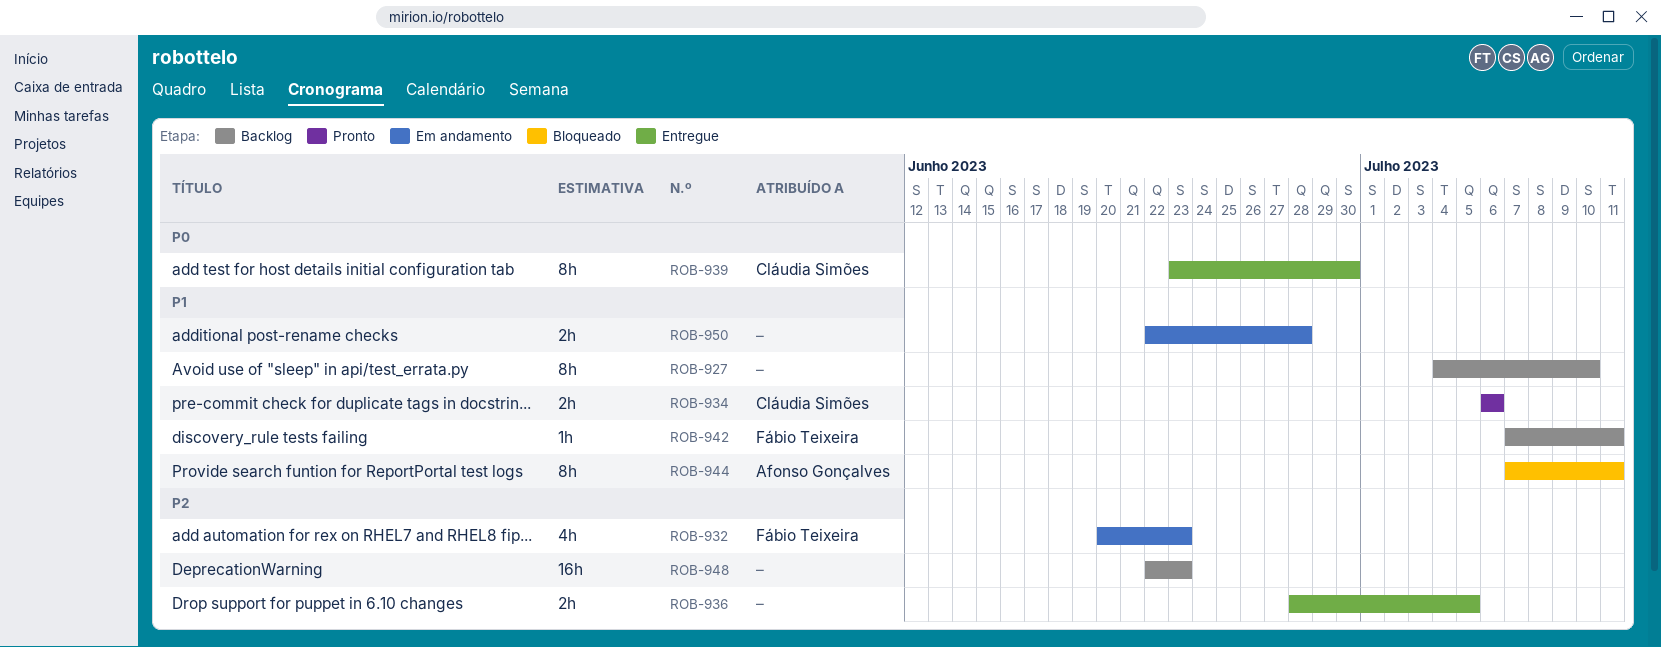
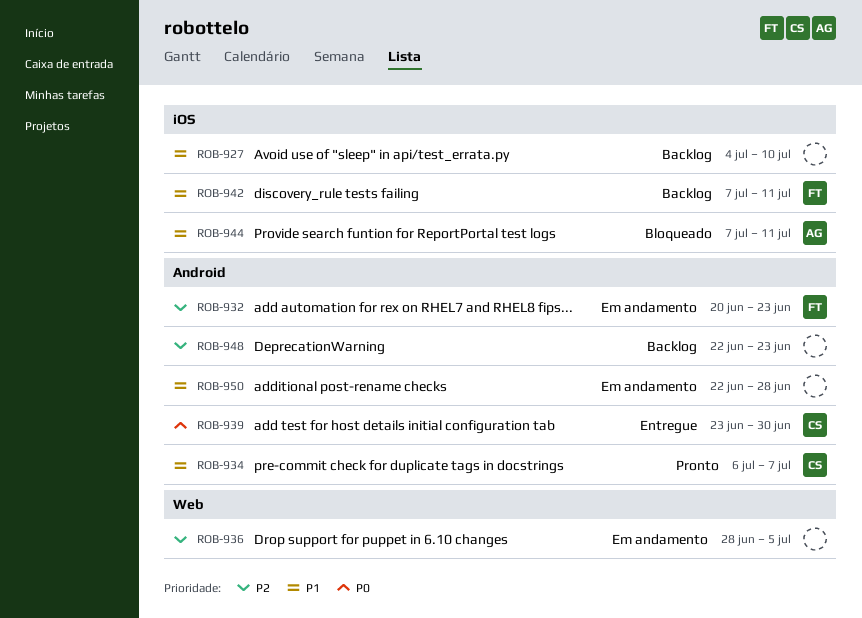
ROB-934, due: Jul 6 -> Jul 7
ROB-936, status: Entregue -> Em andamento

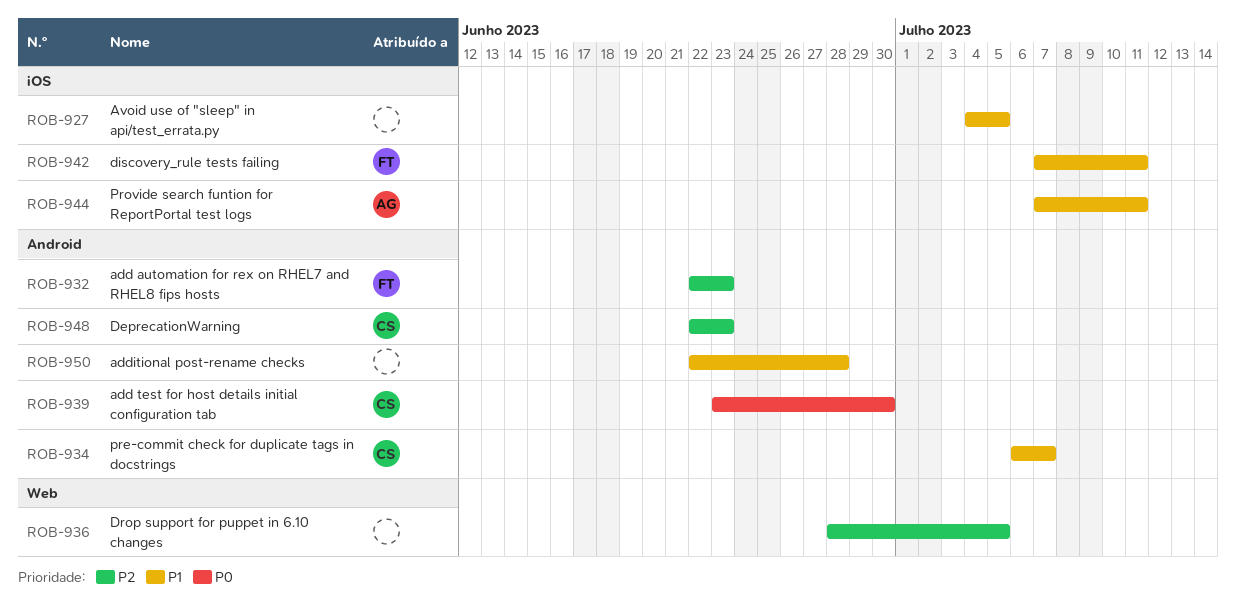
ROB-927, due: Jul 10 -> Jul 5
ROB-932, start: Jun 20 -> Jun 22
ROB-948, owner: none -> CS

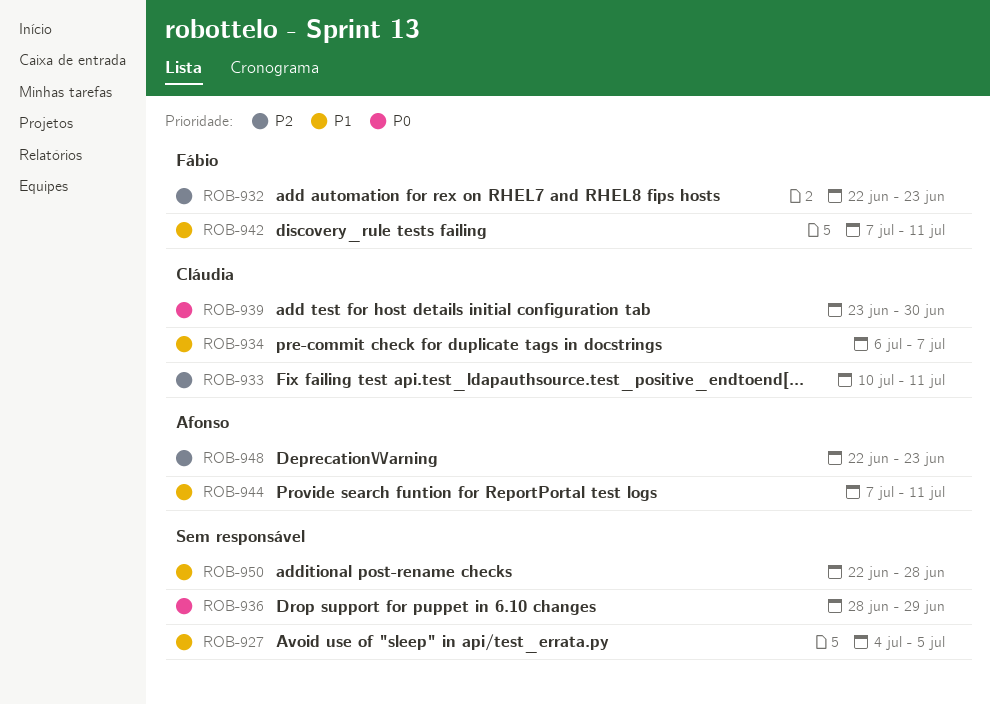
ROB-933: none -> present
ROB-936, priority: P2 -> P0
ROB-936, due: Jul 5 -> Jun 29
ROB-948, owner: Cláudia -> Afonso

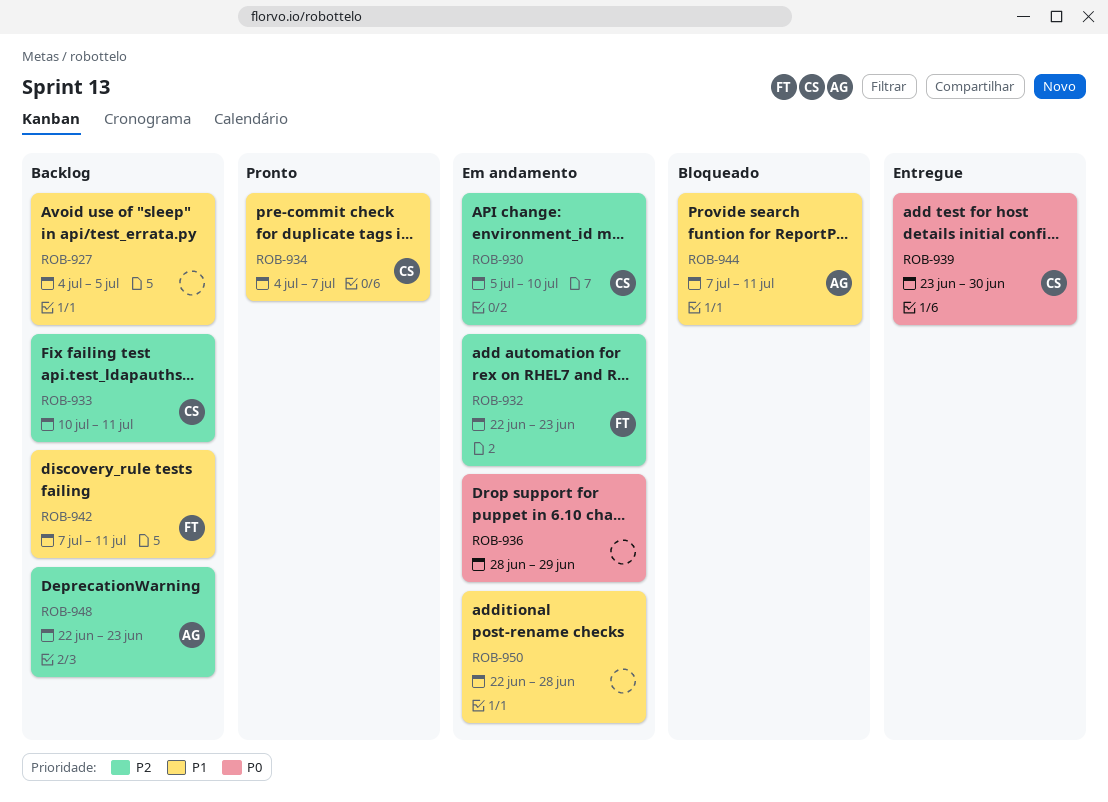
ROB-930: none -> present
ROB-934, start: Jul 6 -> Jul 4

